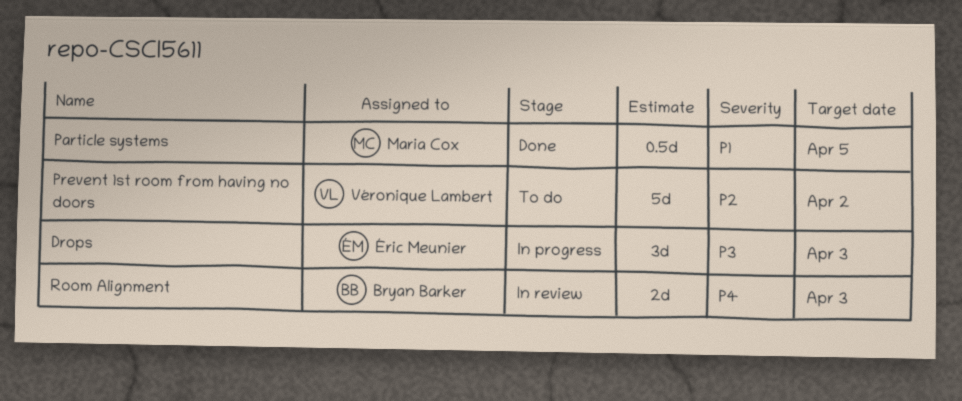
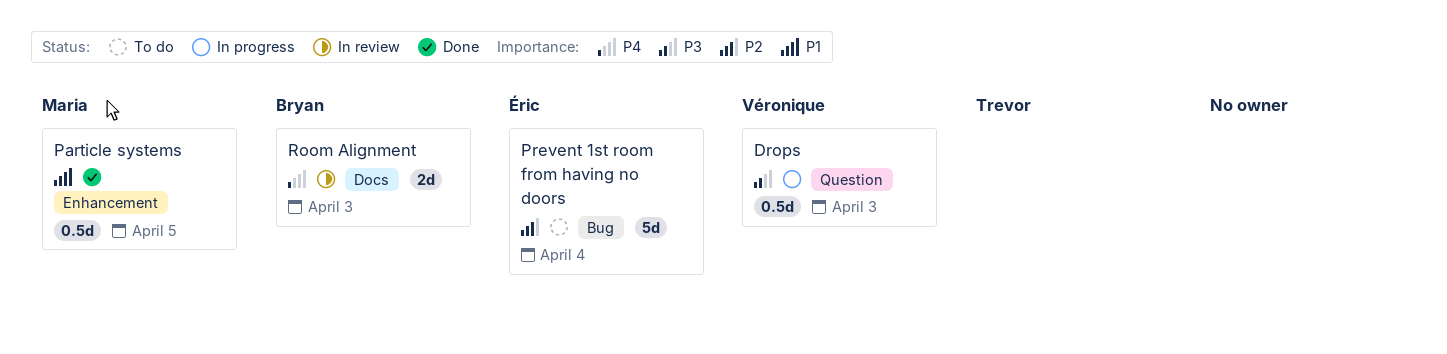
Drops, owner: Éric Meunier -> Véronique Lambert
Drops, estimate: 3d -> 0.5d
Prevent 1st room from having no doors, owner: Véronique Lambert -> Éric Meunier
Prevent 1st room from having no doors, due: Apr 2 -> Apr 4

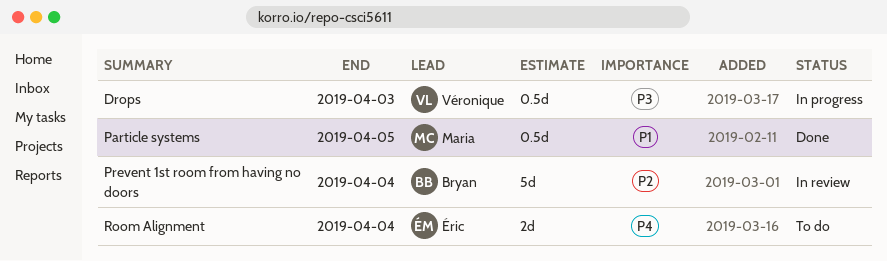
Prevent 1st room from having no doors, status: To do -> In review
Prevent 1st room from having no doors, owner: Éric -> Bryan
Room Alignment, status: In review -> To do
Room Alignment, owner: Bryan -> Éric
Room Alignment, due: Apr 3 -> Apr 4

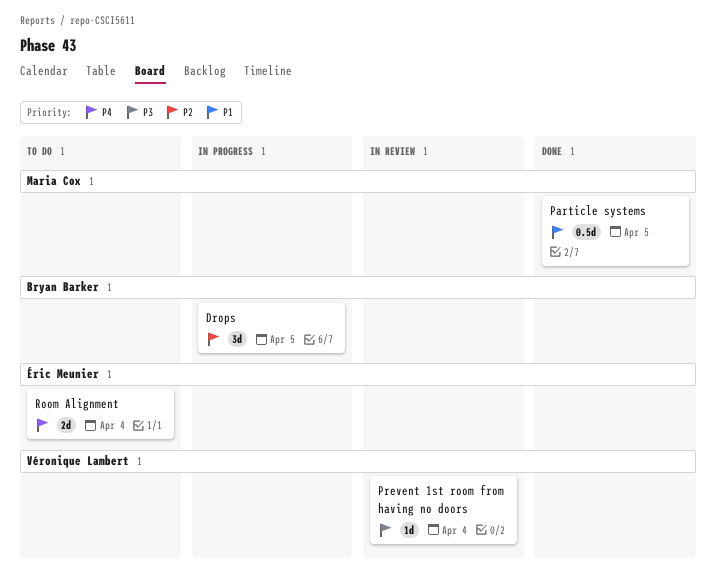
Drops, owner: Véronique Lambert -> Bryan Barker
Drops, priority: P3 -> P2
Drops, estimate: 0.5d -> 3d
Drops, due: Apr 3 -> Apr 5
Prevent 1st room from having no doors, owner: Bryan Barker -> Véronique Lambert
Prevent 1st room from having no doors, priority: P2 -> P3
Prevent 1st room from having no doors, estimate: 5d -> 1d

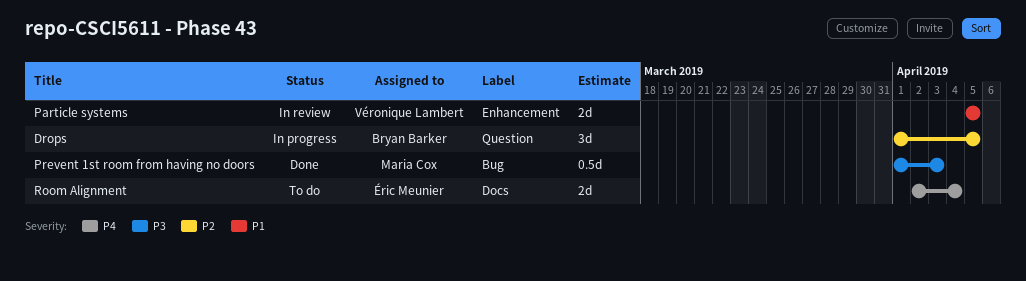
Particle systems, status: Done -> In review
Particle systems, owner: Maria Cox -> Véronique Lambert
Particle systems, estimate: 0.5d -> 2d
Prevent 1st room from having no doors, status: In review -> Done
Prevent 1st room from having no doors, owner: Véronique Lambert -> Maria Cox
Prevent 1st room from having no doors, estimate: 1d -> 0.5d
Prevent 1st room from having no doors, due: Apr 4 -> Apr 3

